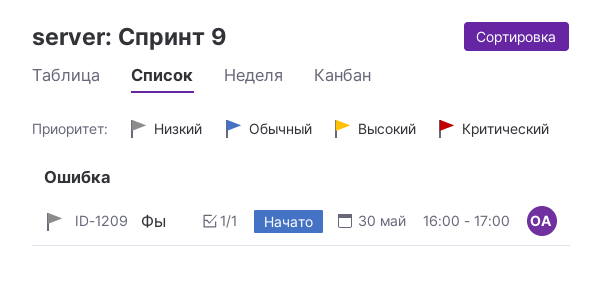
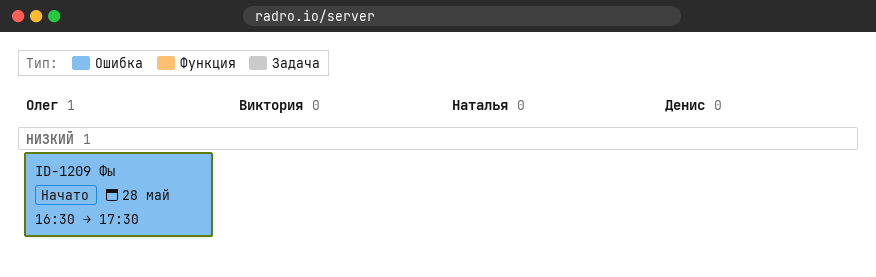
ID-1209, day: May 30 -> May 28
ID-1209, begins: 16:00 -> 16:30
ID-1209, ends: 17:00 -> 17:30

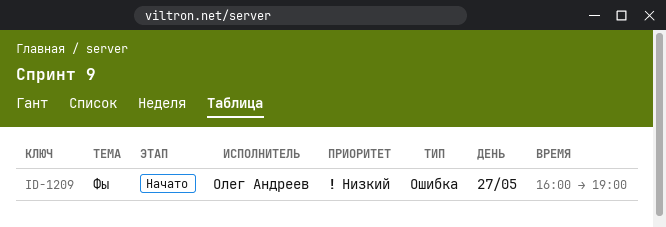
ID-1209, day: May 28 -> May 27
ID-1209, begins: 16:30 -> 16:00
ID-1209, ends: 17:30 -> 19:00

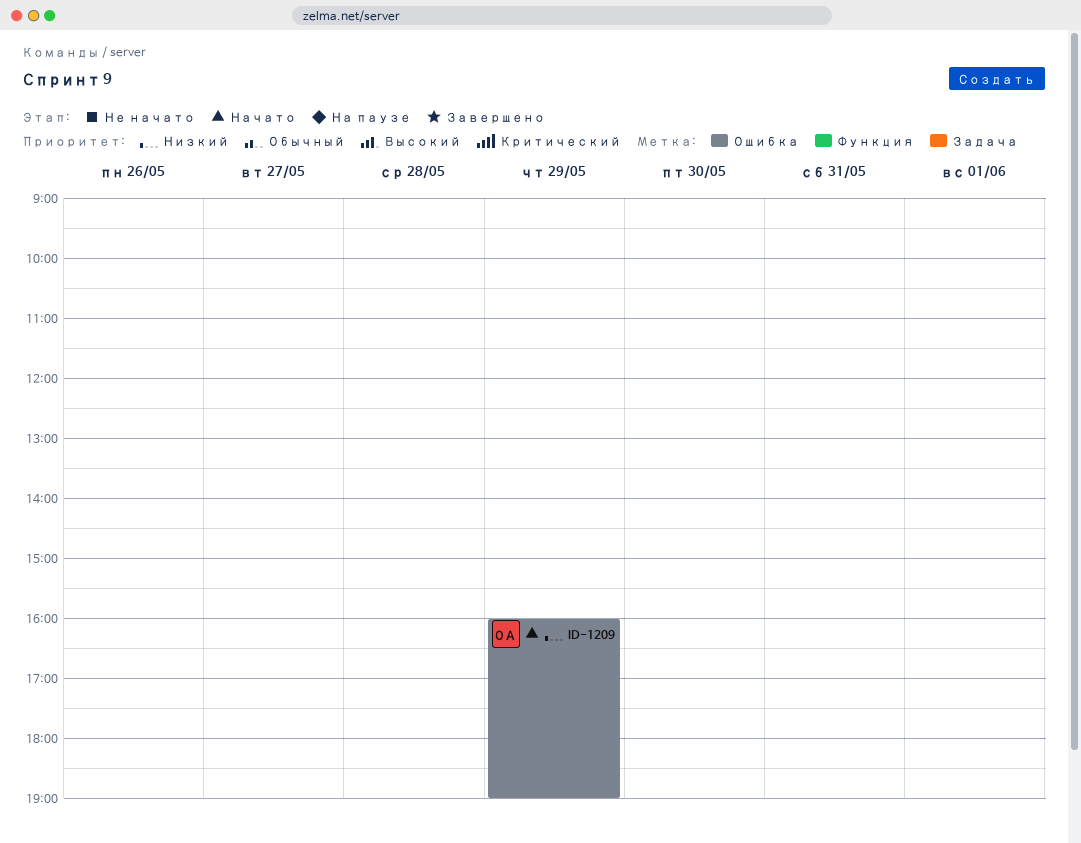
ID-1209, day: May 27 -> May 29

